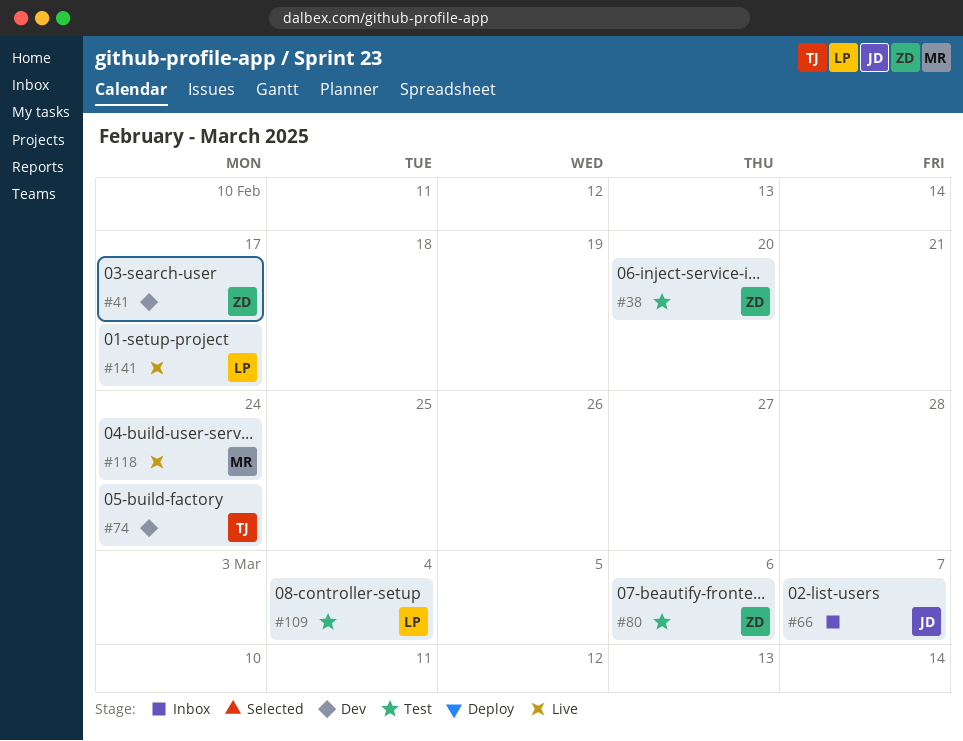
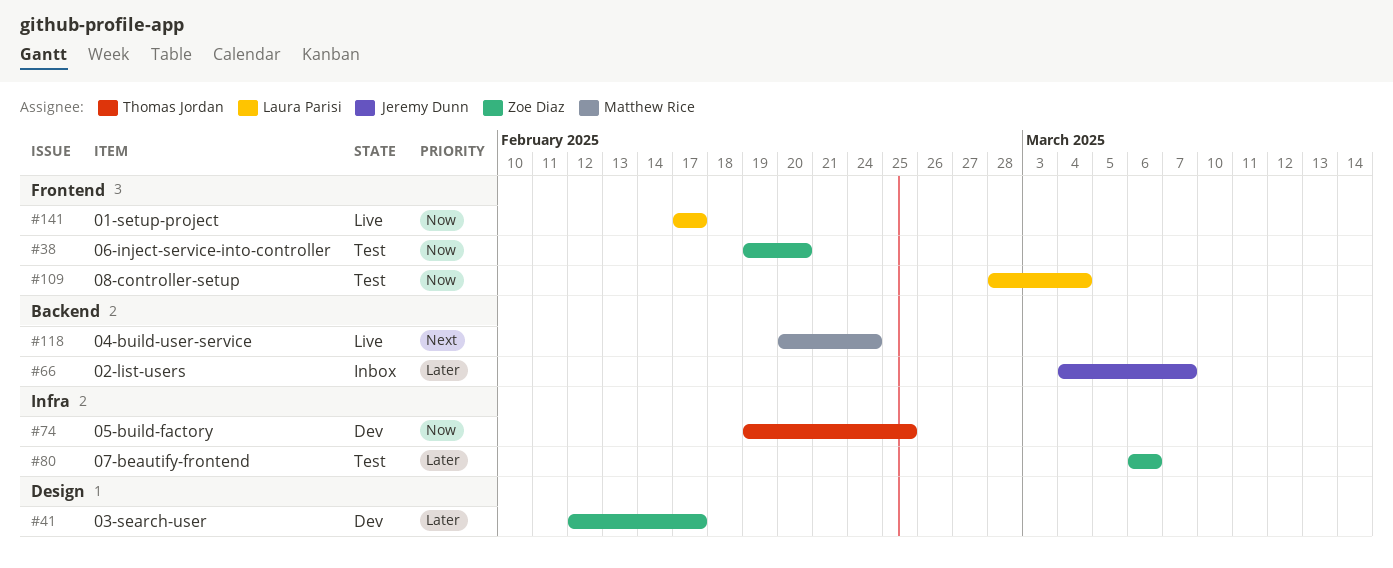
#74, due: Feb 24 -> Feb 25

